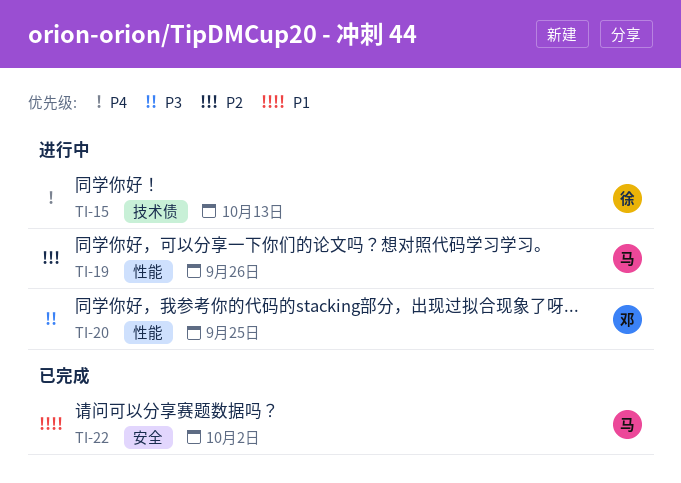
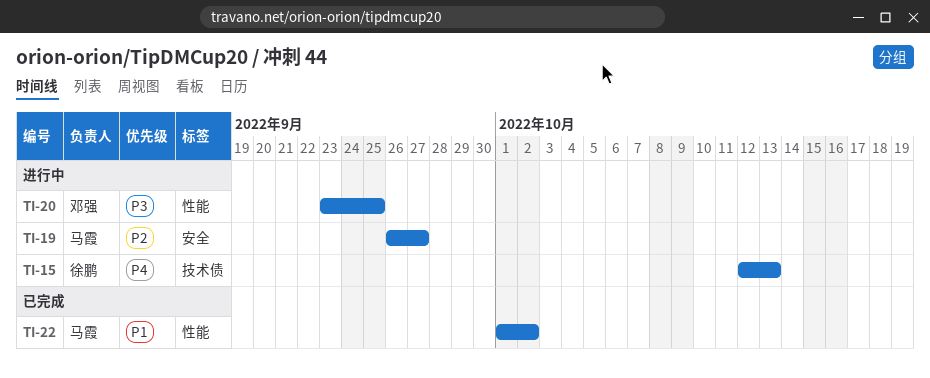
TI-19, label: 性能 -> 安全
TI-19, due: Sep 26 -> Sep 27
TI-22, label: 安全 -> 性能

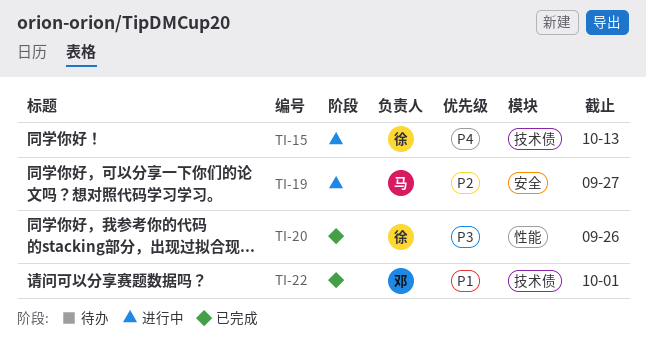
TI-20, status: 进行中 -> 已完成
TI-20, owner: 邓强 -> 徐鹏
TI-20, due: Sep 25 -> Sep 26
TI-22, owner: 马霞 -> 邓强
TI-22, label: 性能 -> 技术债
TI-22, due: Oct 2 -> Oct 1

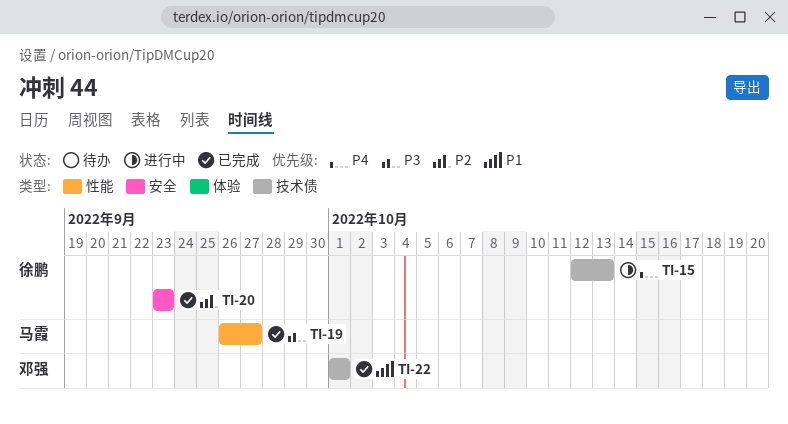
TI-19, status: 进行中 -> 已完成
TI-19, priority: P2 -> P3
TI-19, label: 安全 -> 性能
TI-20, priority: P3 -> P2
TI-20, label: 性能 -> 安全
TI-20, due: Sep 26 -> Sep 23

